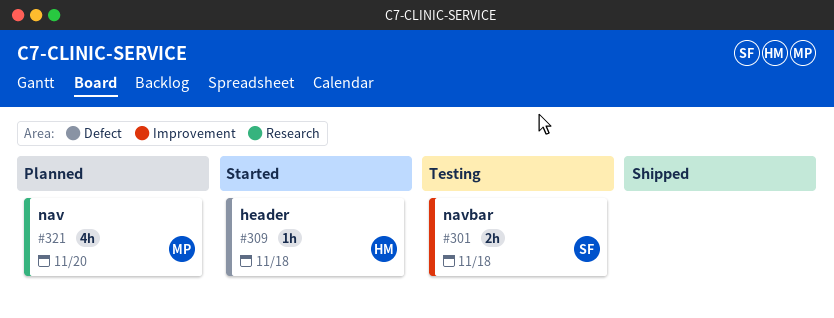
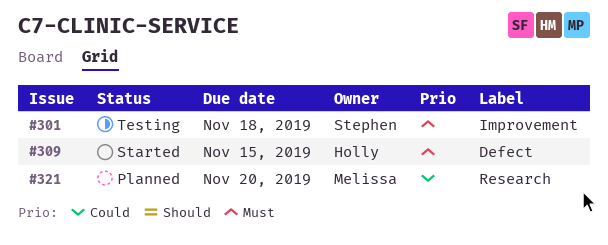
#309, due: Nov 18 -> Nov 15

